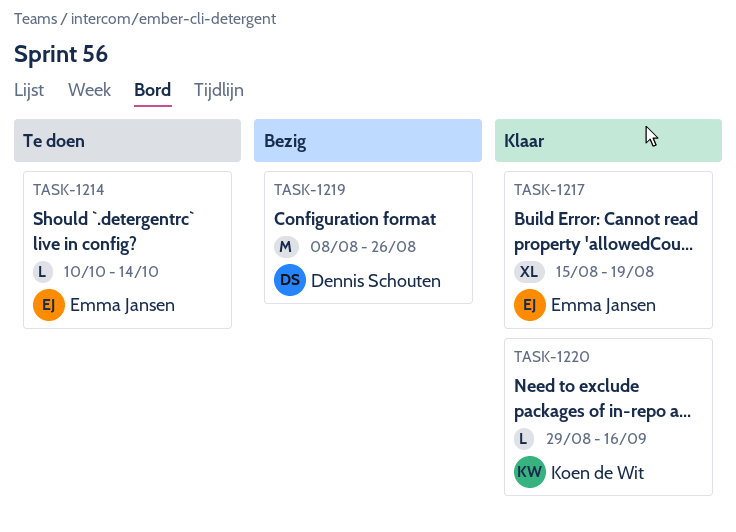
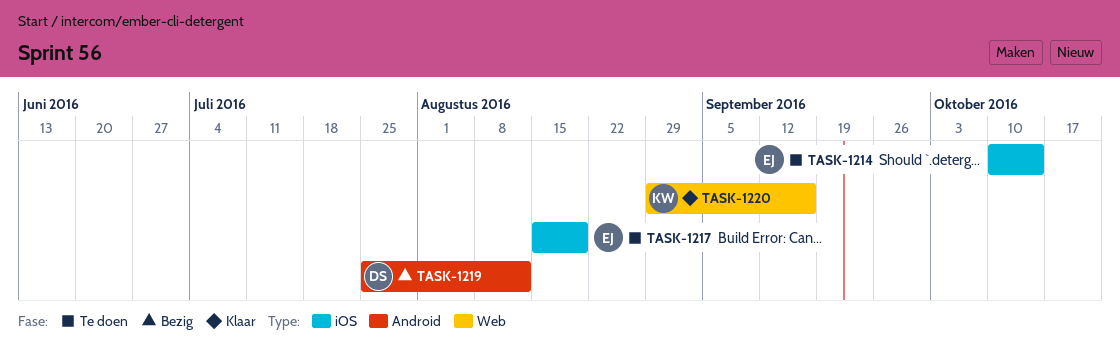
TASK-1217, status: Klaar -> Te doen
TASK-1219, start: Aug 8 -> Jul 25
TASK-1219, due: Aug 26 -> Aug 12

